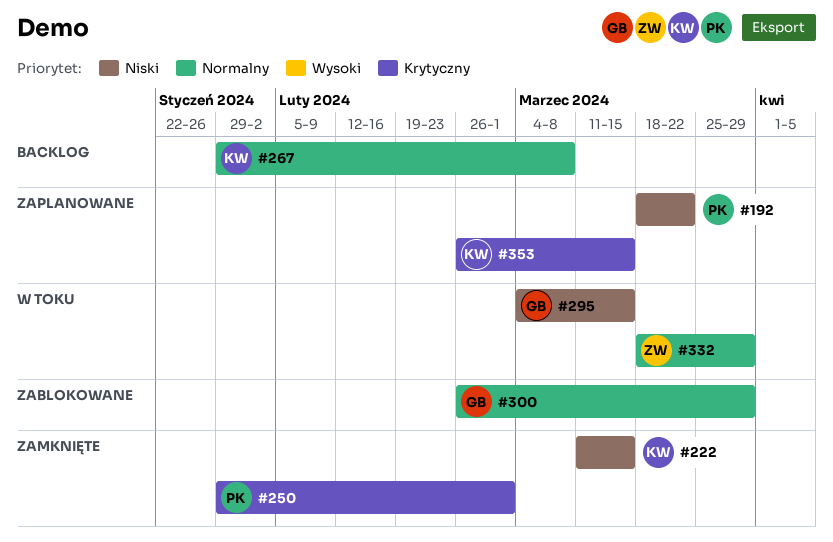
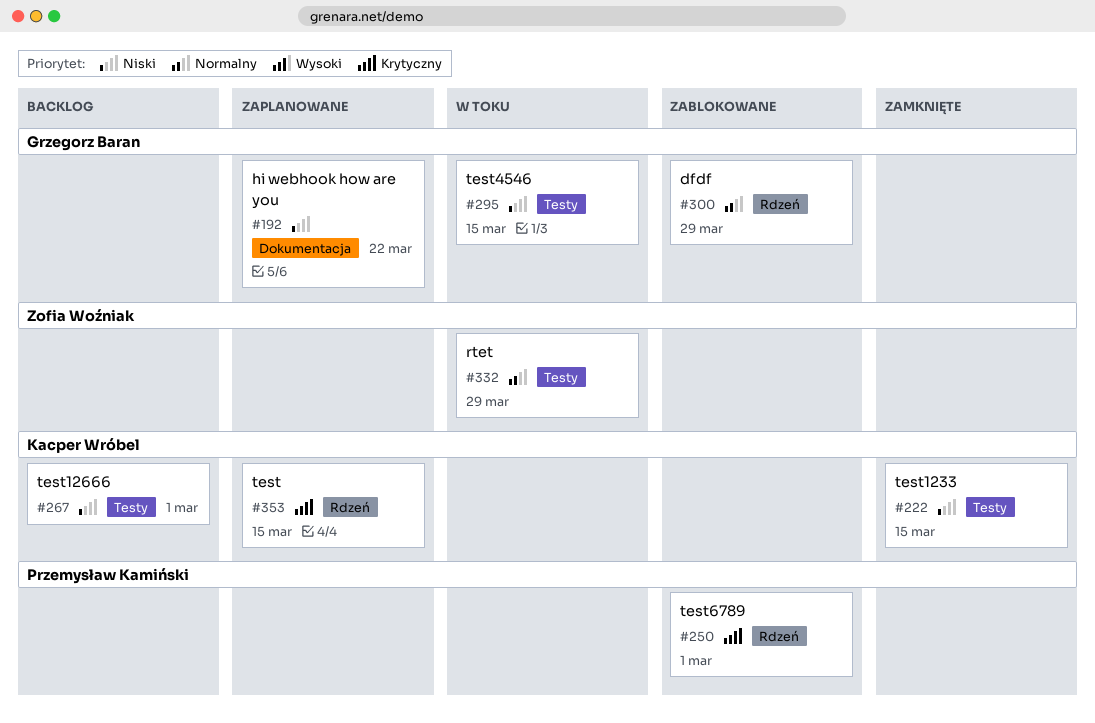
#192, owner: Przemysław Kamiński -> Grzegorz Baran
#250, status: Zamknięte -> Zablokowane
#267, priority: Normalny -> Niski
#267, due: Mar 8 -> Mar 1

